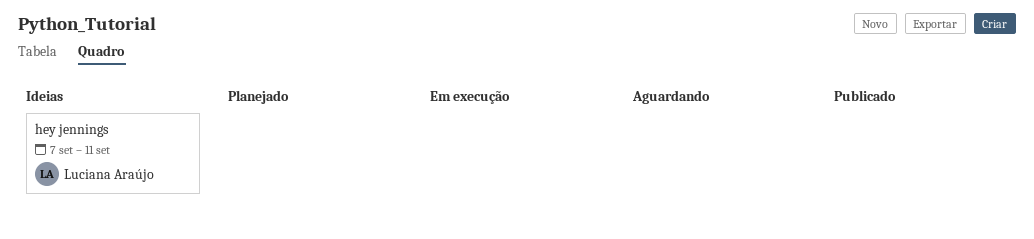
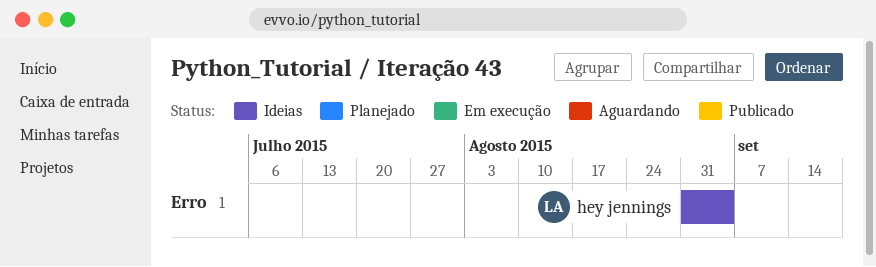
hey jennings, start: Sep 7 -> Aug 31
hey jennings, due: Sep 11 -> Sep 4

